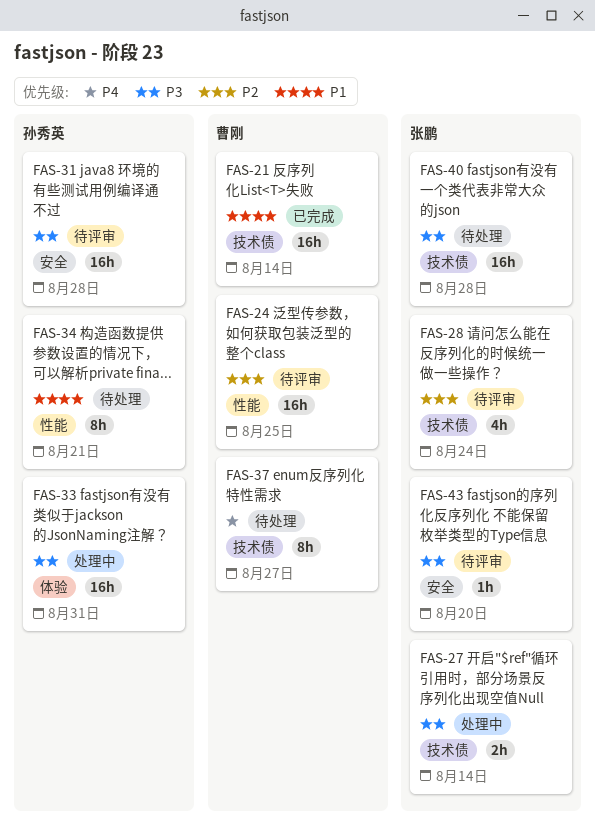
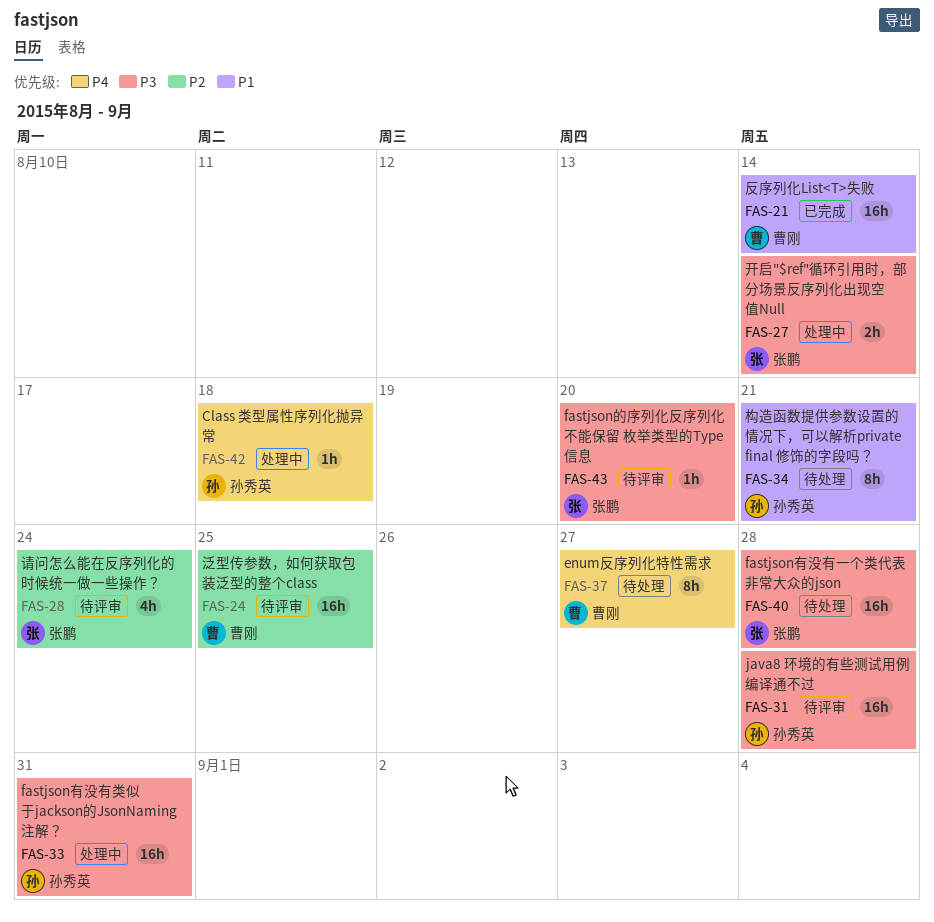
FAS-42: none -> present

